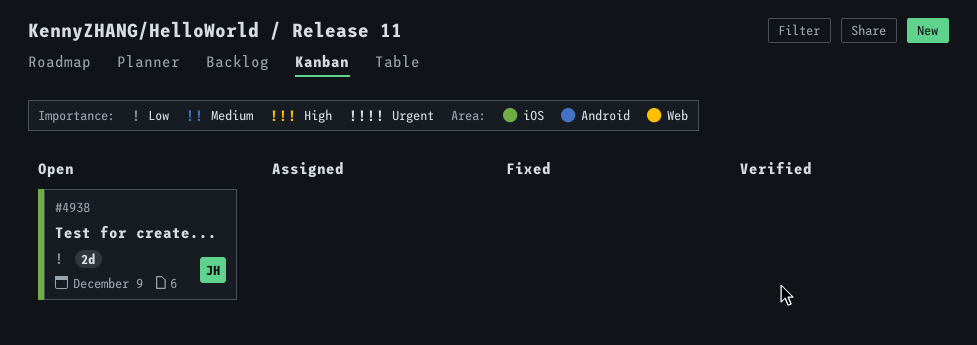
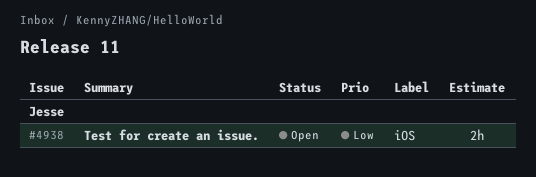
#4938, estimate: 2d -> 2h

